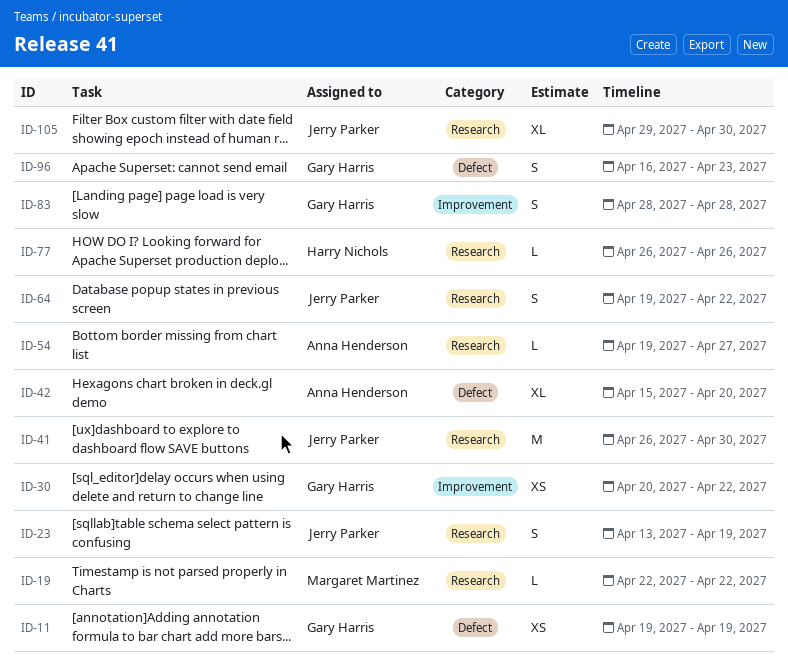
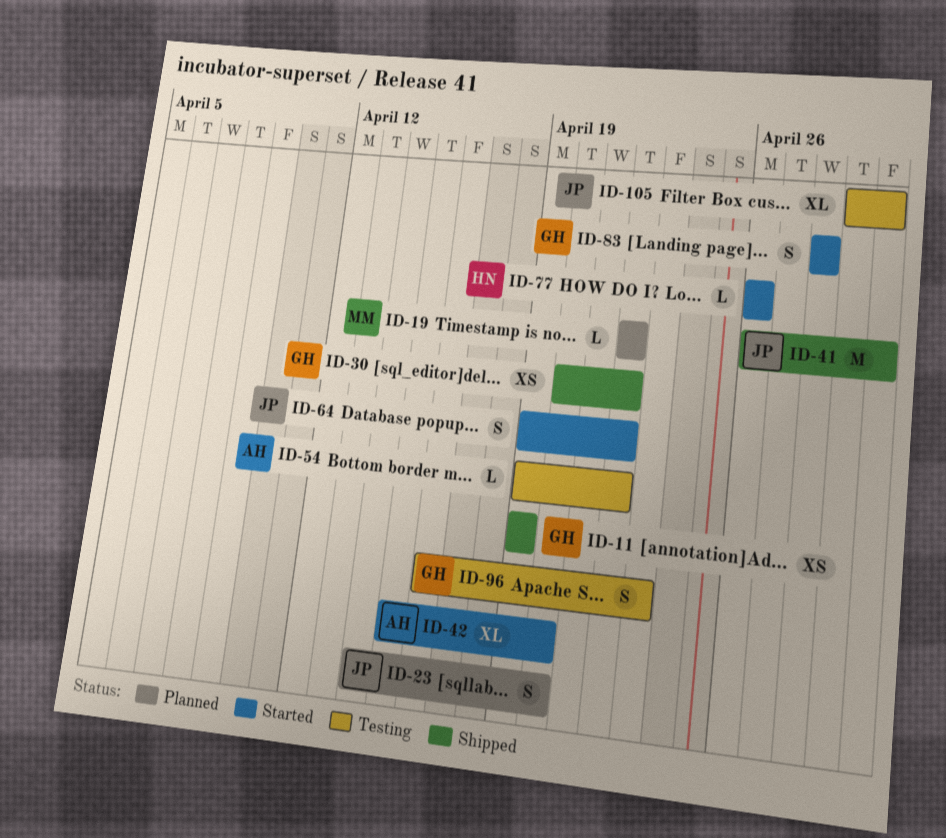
ID-23, start: Apr 13 -> Apr 14
ID-23, due: Apr 19 -> Apr 20
ID-54, due: Apr 27 -> Apr 22

